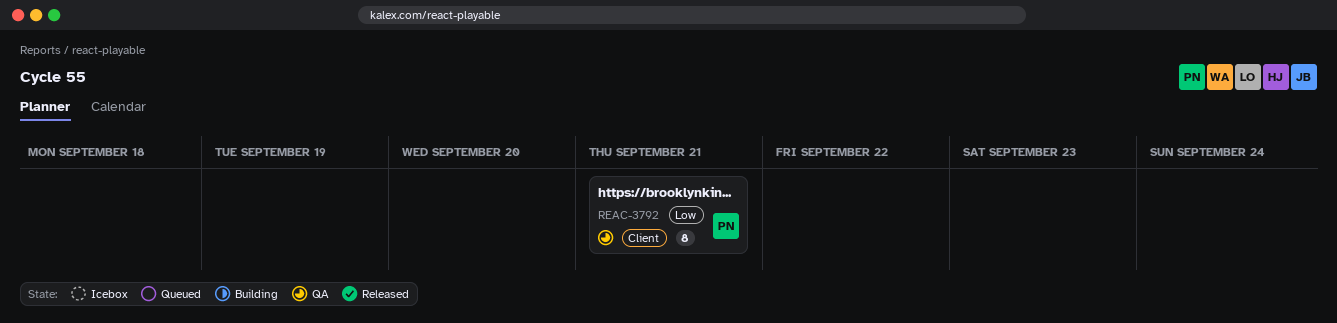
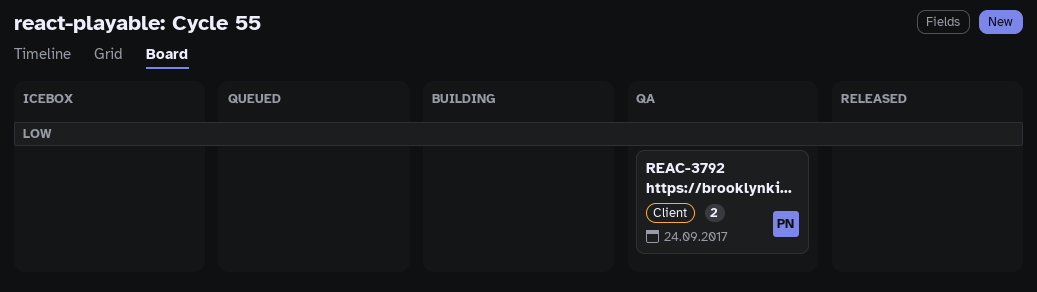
REAC-3792, estimate: 8 -> 2
REAC-3792, due: Sep 21 -> Sep 24

